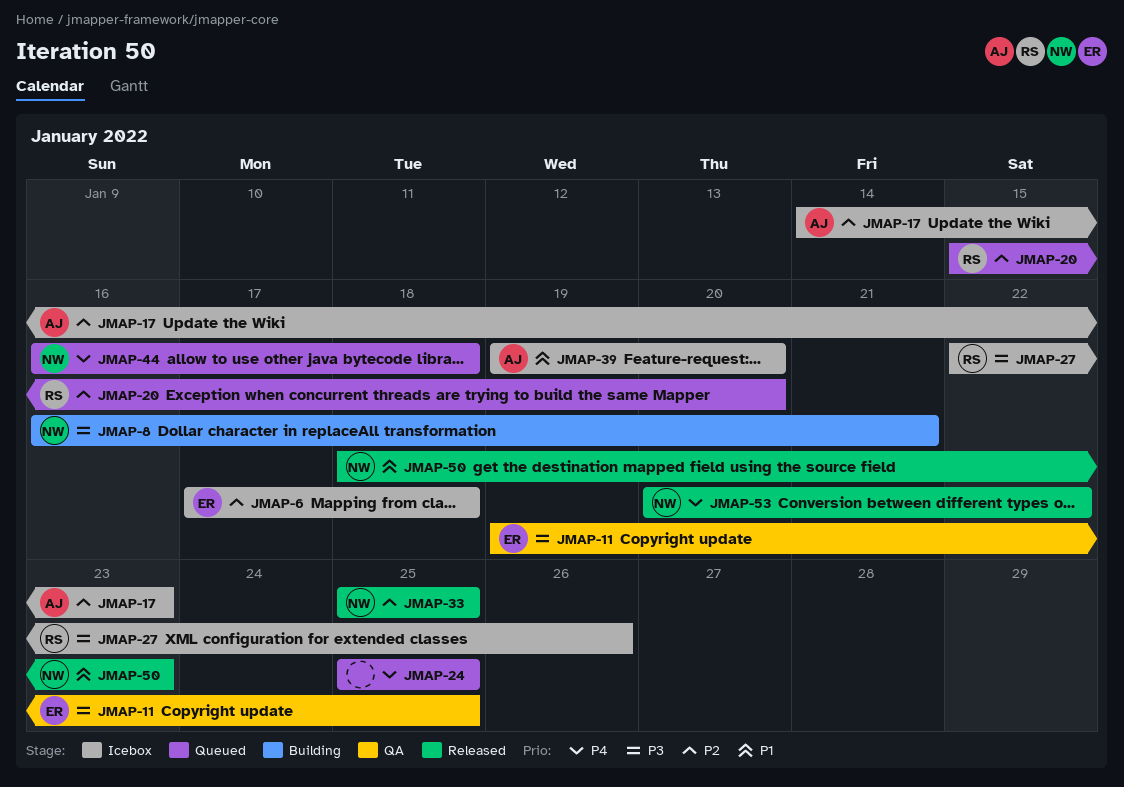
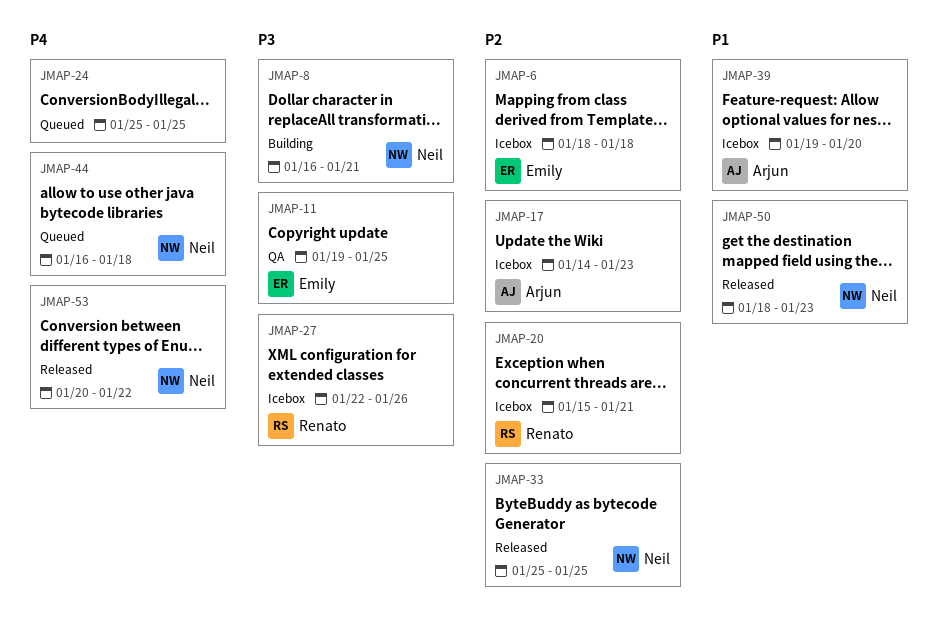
JMAP-6, start: Jan 17 -> Jan 18
JMAP-20, status: Queued -> Icebox
JMAP-20, due: Jan 20 -> Jan 21

